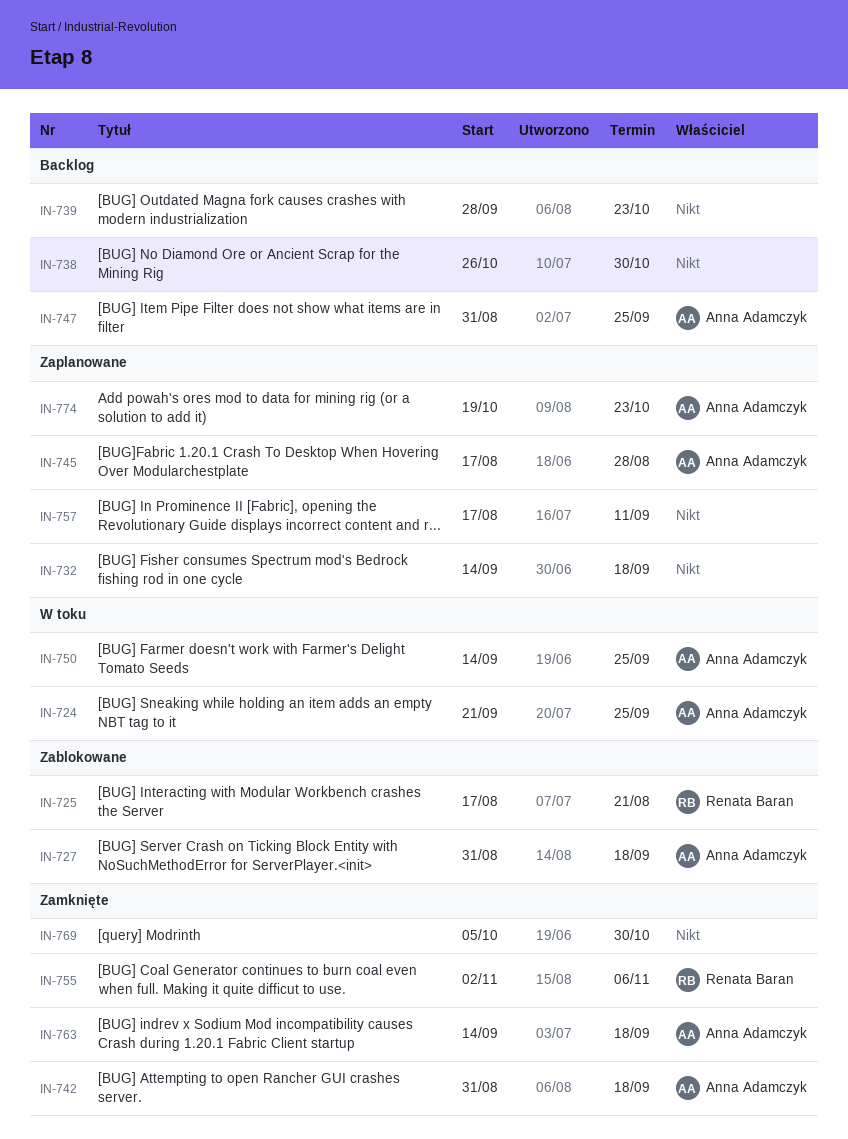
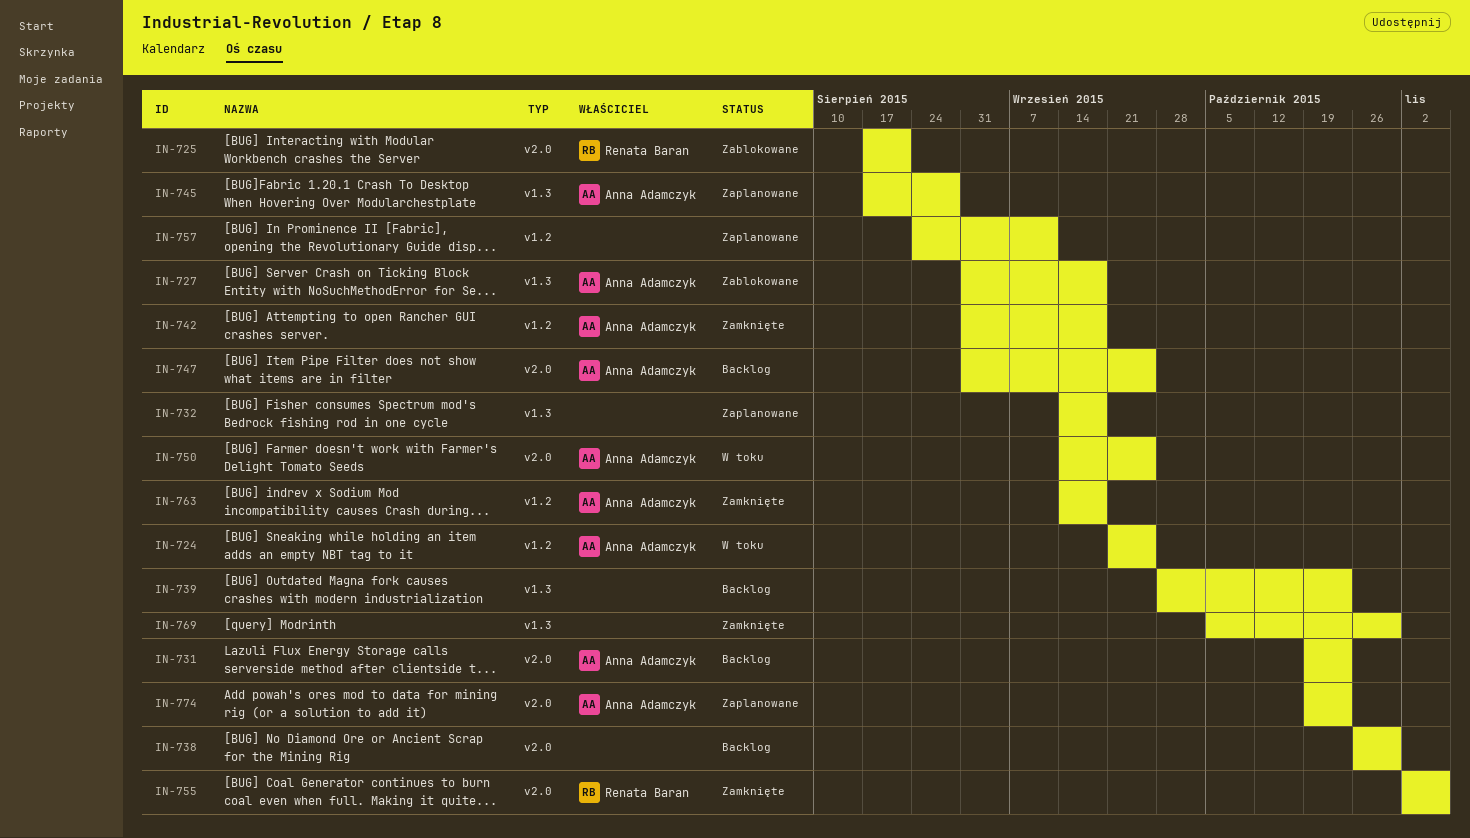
IN-731: none -> present
IN-757, start: Aug 17 -> Aug 24

